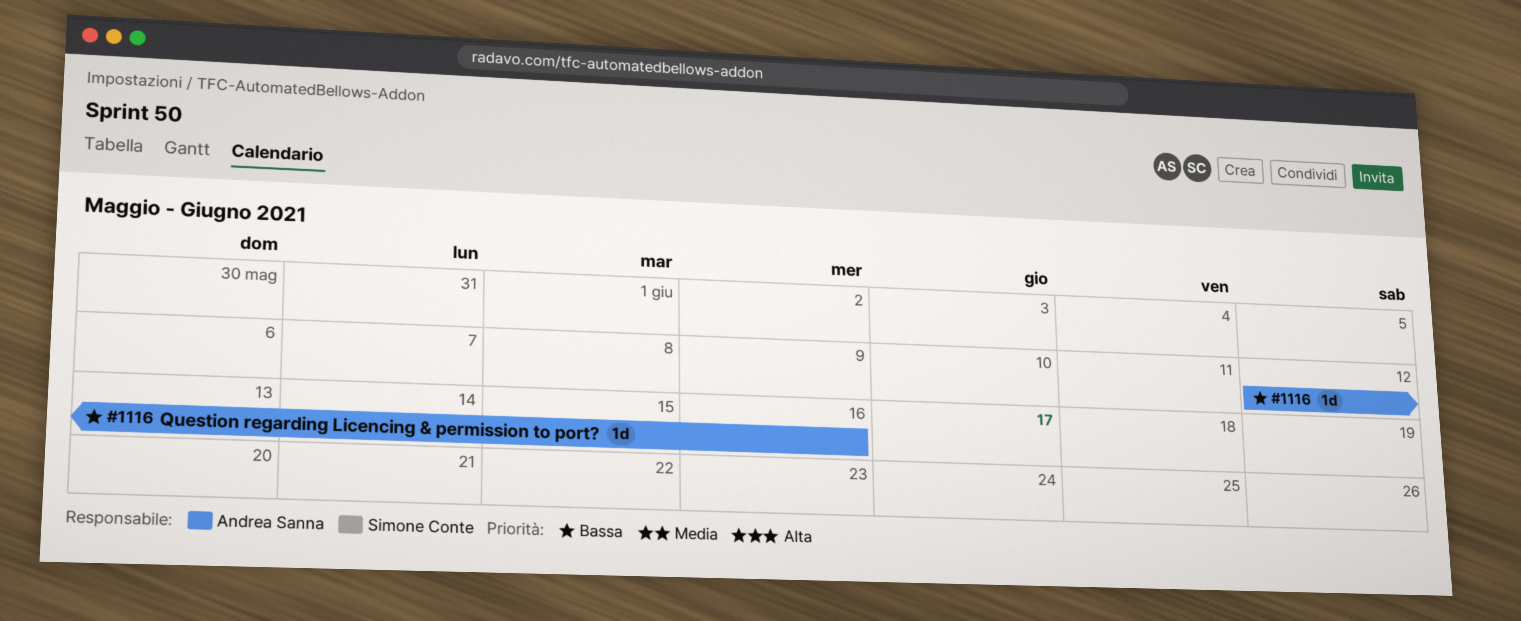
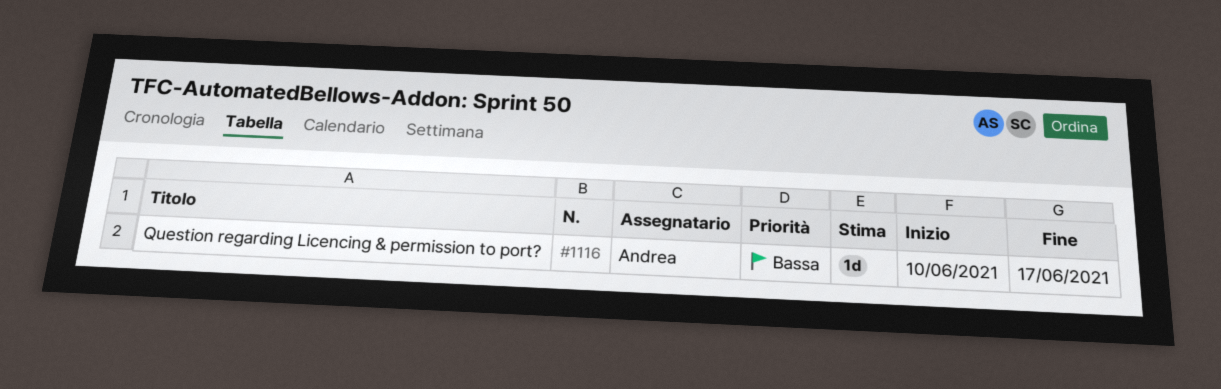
#1116, start: Jun 12 -> Jun 10
#1116, due: Jun 16 -> Jun 17

